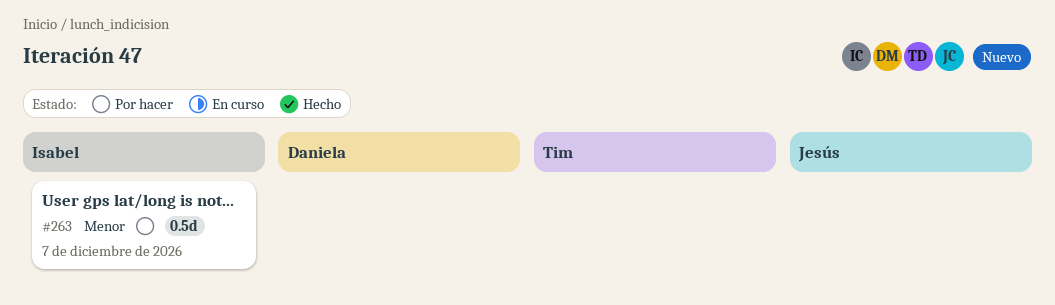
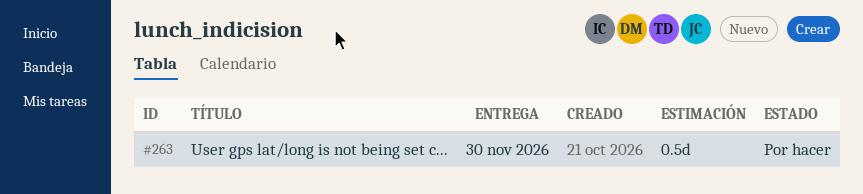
#263, due: Dec 7 -> Nov 30

